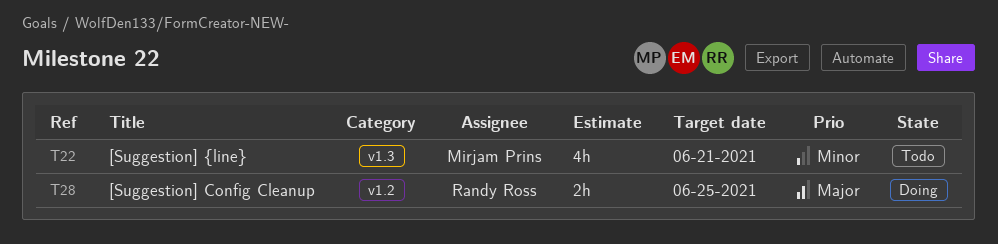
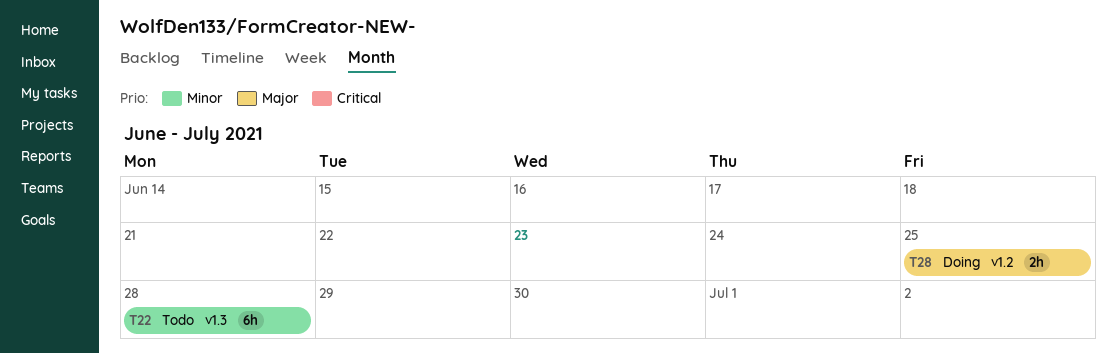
T22, estimate: 4h -> 6h
T22, due: Jun 21 -> Jun 28

